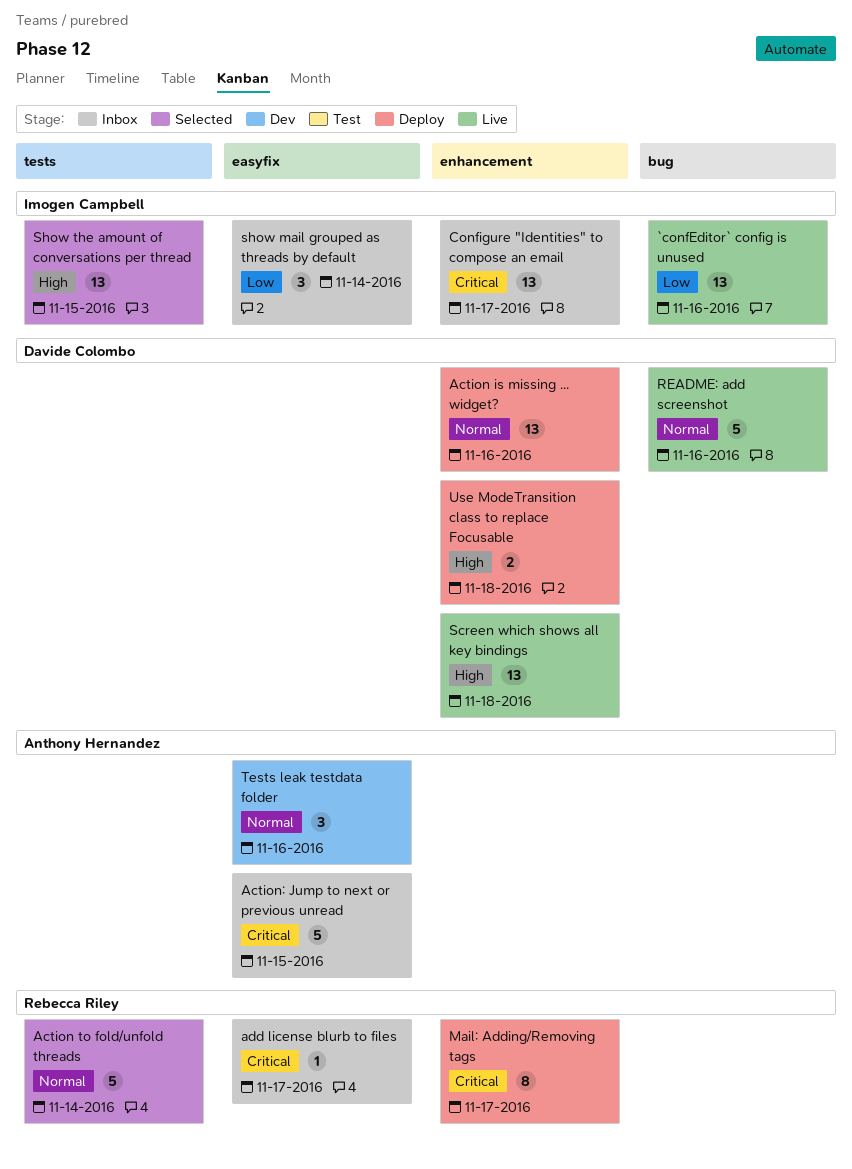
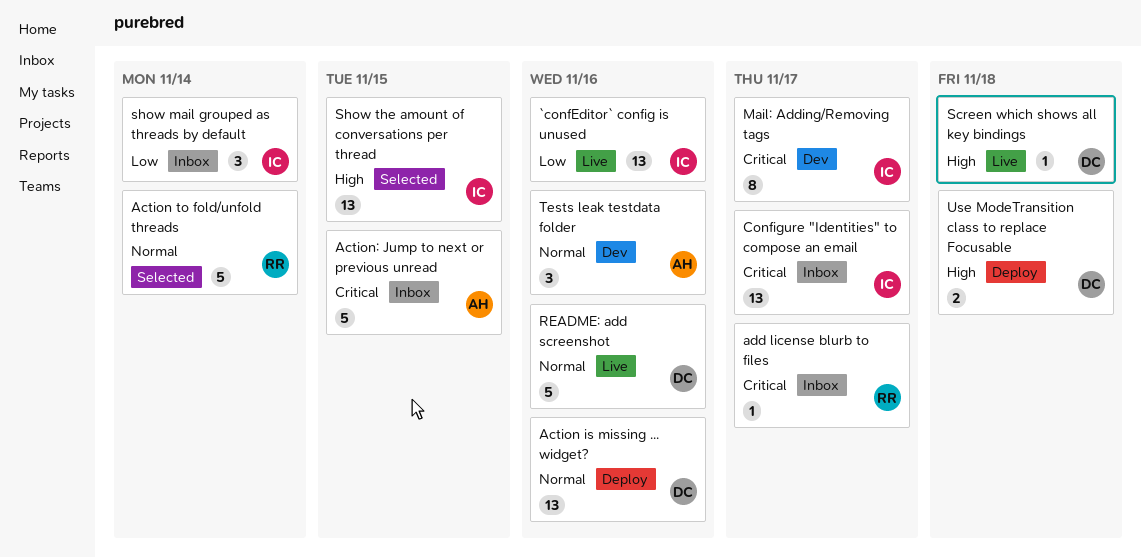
Mail: Adding/Removing tags, status: Deploy -> Dev
Mail: Adding/Removing tags, owner: Rebecca Riley -> Imogen Campbell
Screen which shows all key bindings, estimate: 13 -> 1

